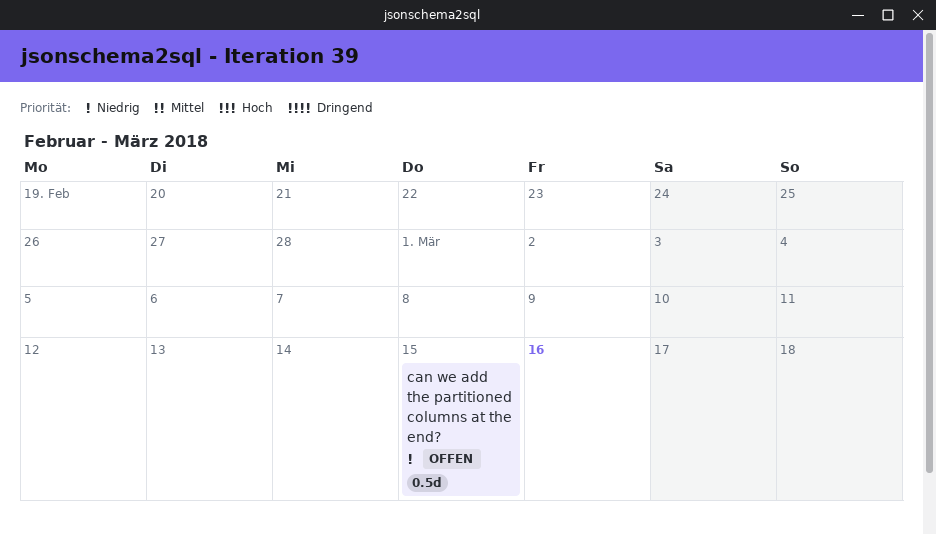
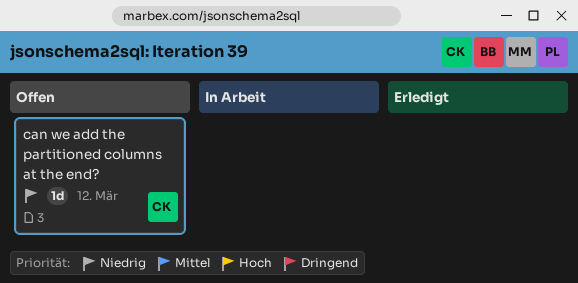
can we add the partitioned columns at the end?, estimate: 0.5d -> 1d
can we add the partitioned columns at the end?, due: Mar 15 -> Mar 12

